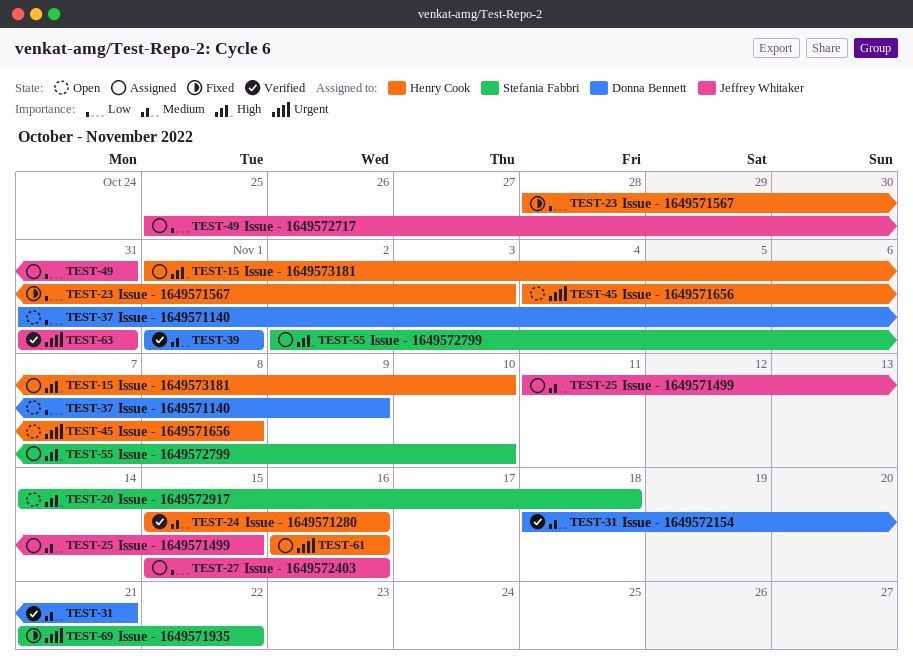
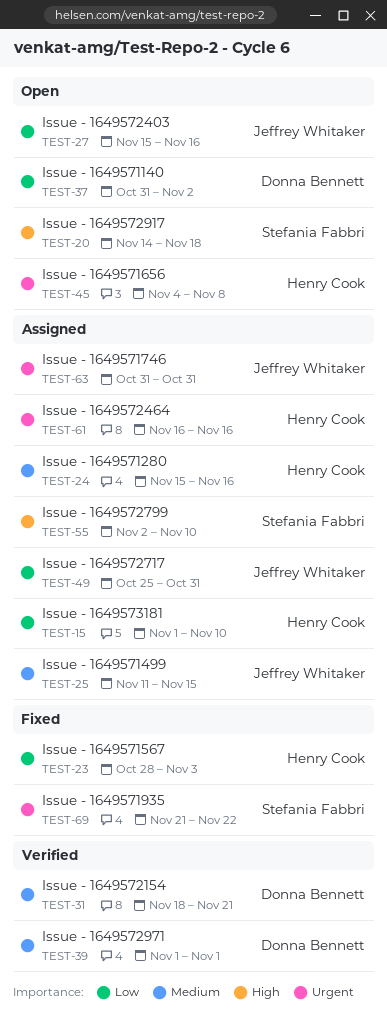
TEST-15, priority: High -> Low
TEST-24, status: Verified -> Assigned
TEST-27, status: Assigned -> Open
TEST-37, due: Nov 9 -> Nov 2
TEST-63, status: Verified -> Assigned

